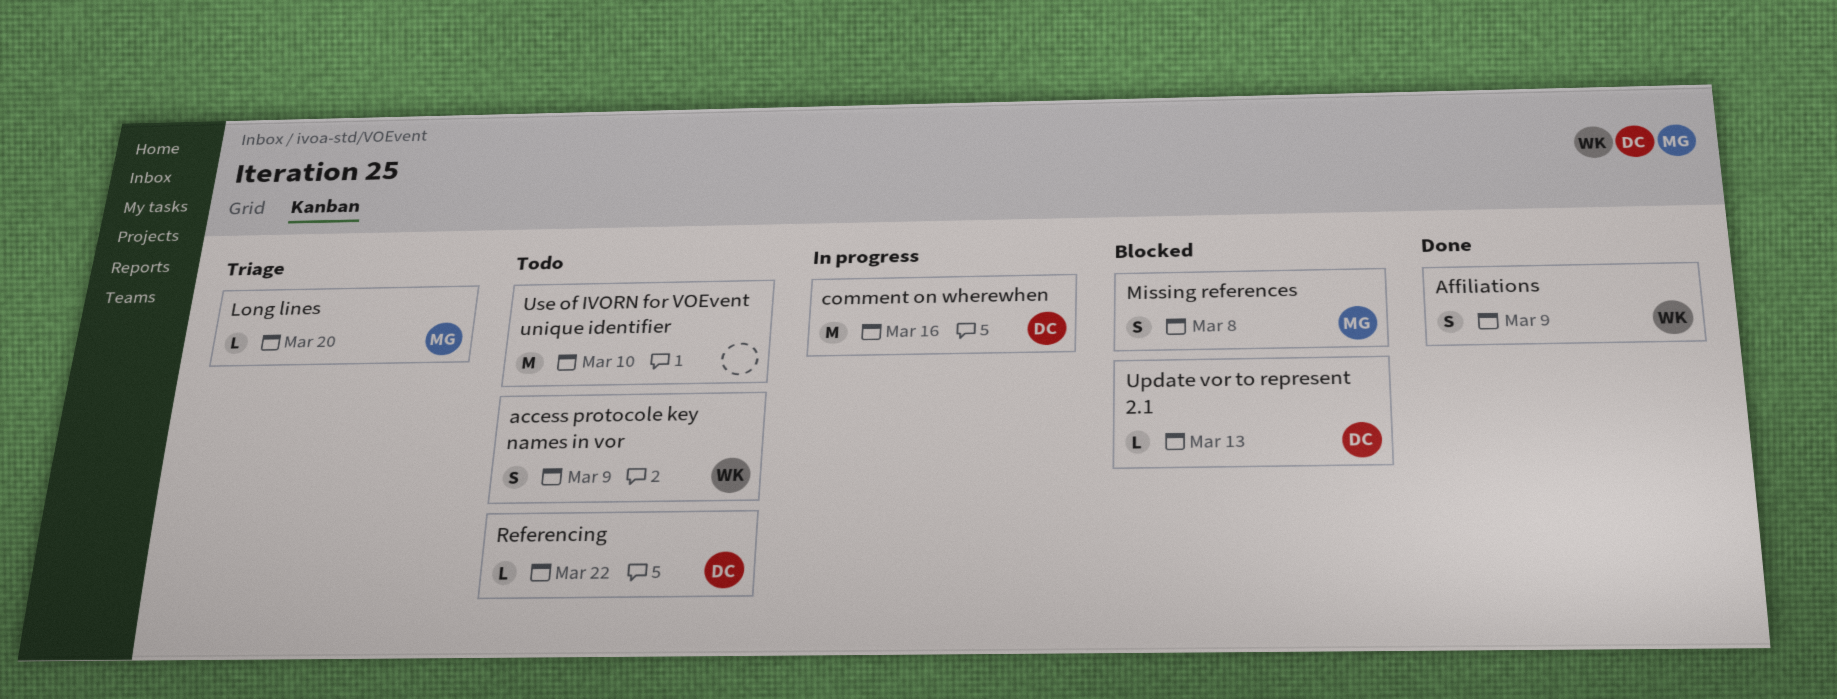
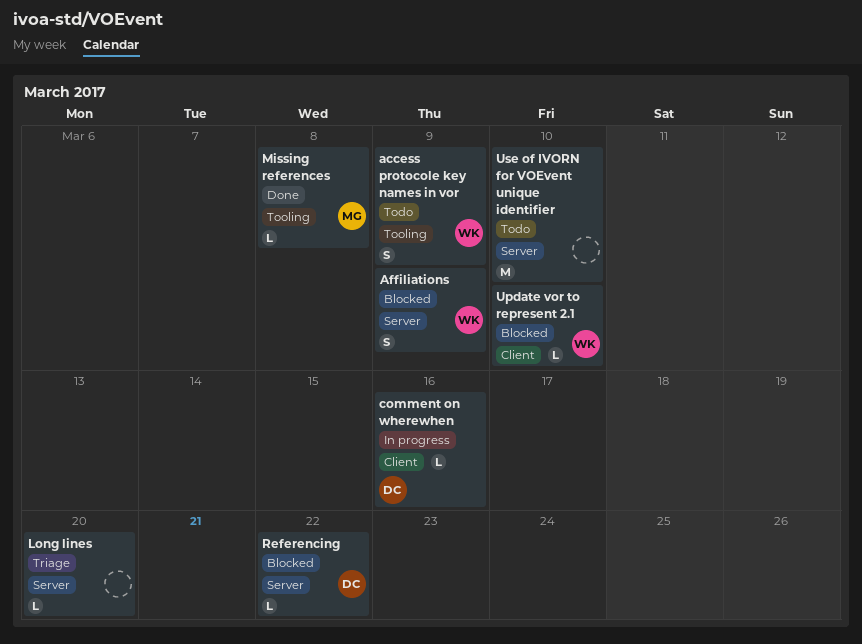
Affiliations, status: Done -> Blocked
comment on wherewhen, estimate: M -> L
Long lines, owner: MG -> none
Missing references, status: Blocked -> Done
Missing references, estimate: S -> L
Referencing, status: Todo -> Blocked
Update vor to represent 2.1, owner: DC -> WK
Update vor to represent 2.1, due: Mar 13 -> Mar 10

